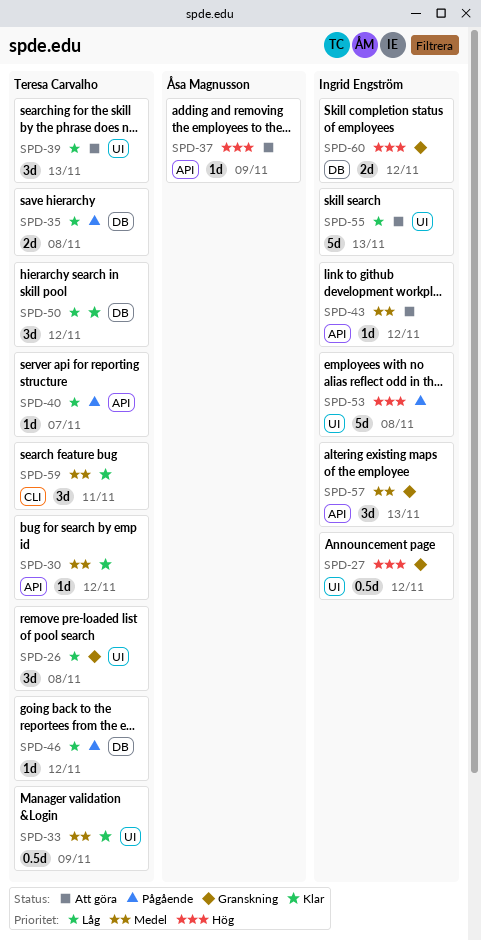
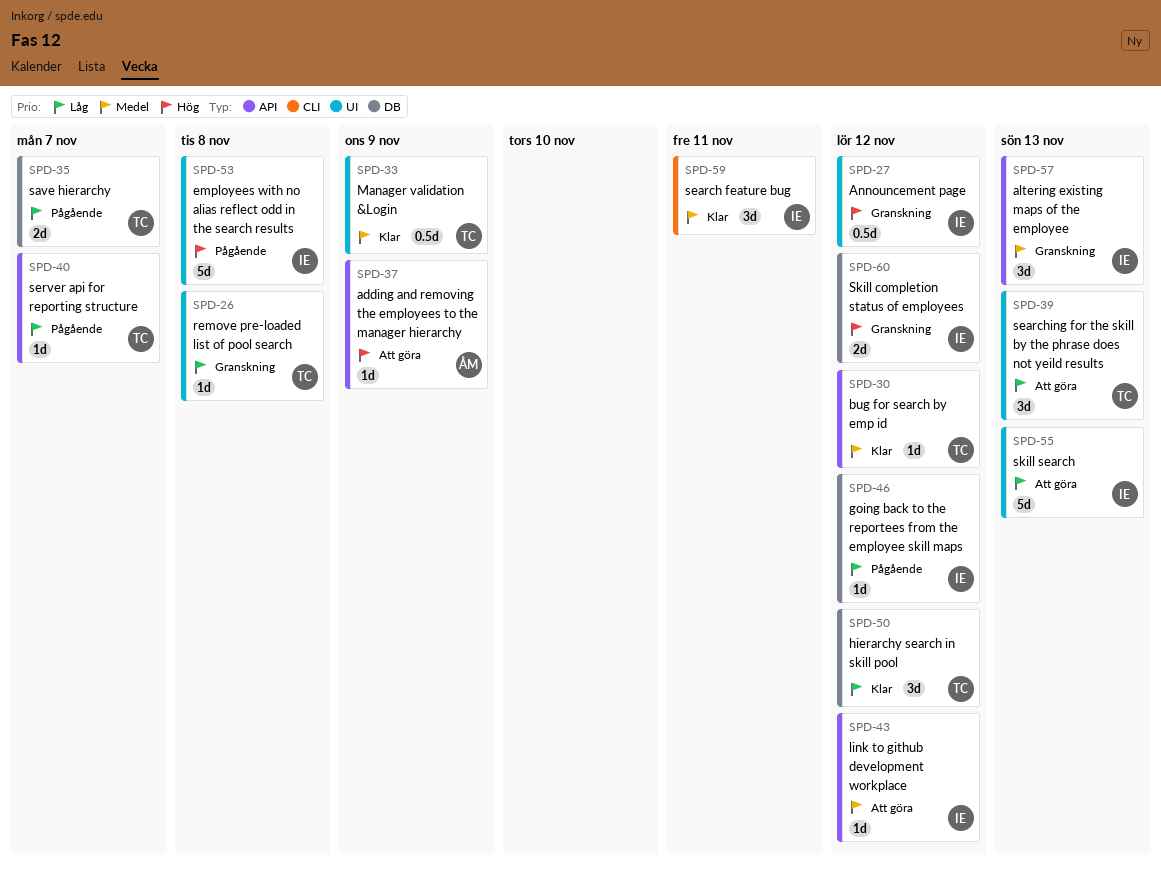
SPD-26, estimate: 3d -> 1d
SPD-35, due: Nov 8 -> Nov 7
SPD-46, owner: Teresa Carvalho -> Ingrid Engström
SPD-59, owner: Teresa Carvalho -> Ingrid Engström

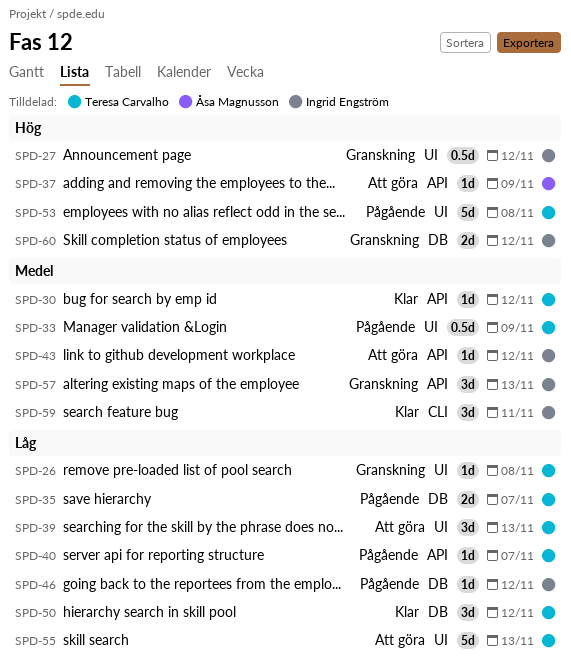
SPD-33, status: Klar -> Pågående
SPD-53, owner: Ingrid Engström -> Teresa Carvalho
SPD-55, owner: Ingrid Engström -> Teresa Carvalho

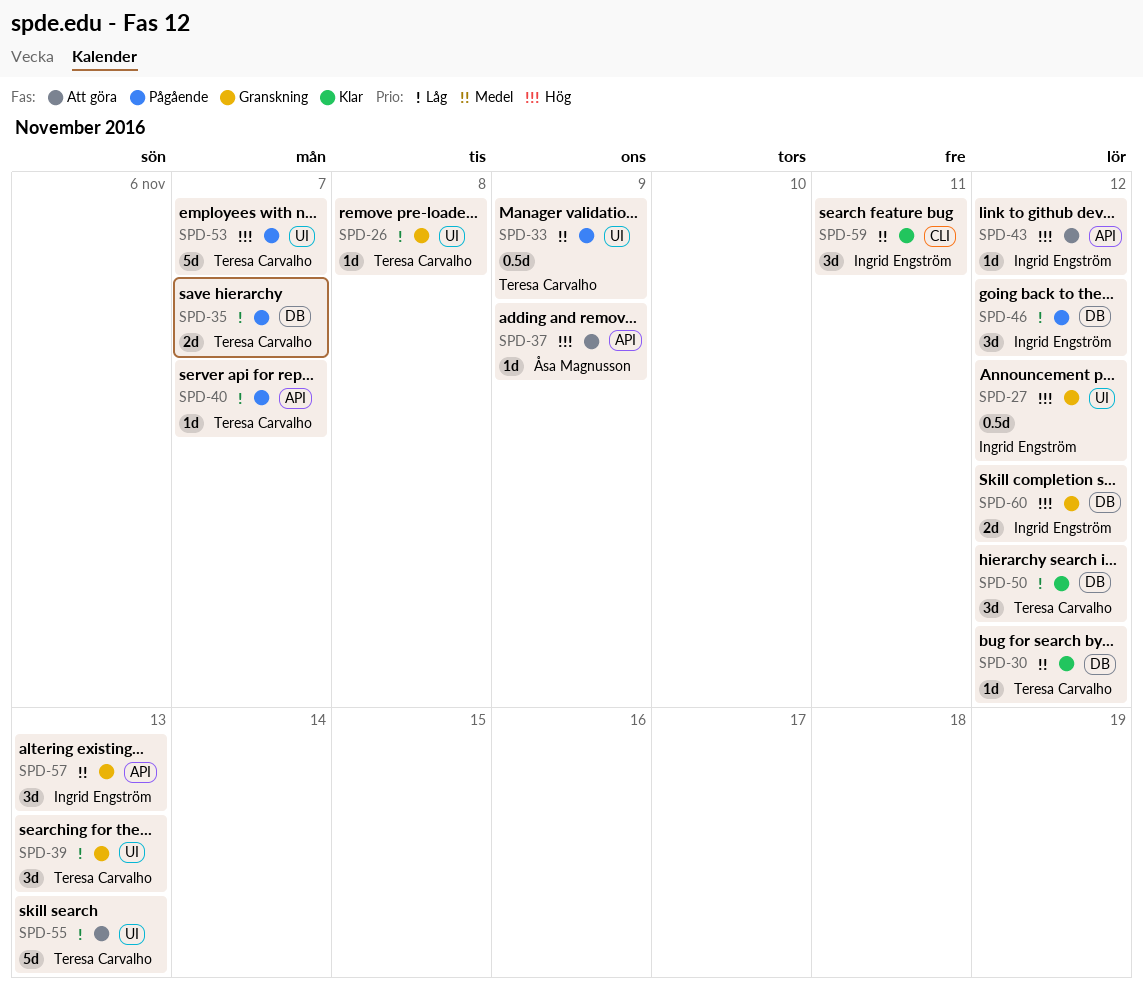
SPD-30, label: API -> DB
SPD-39, status: Att göra -> Granskning
SPD-43, priority: Medel -> Hög
SPD-46, estimate: 1d -> 3d
SPD-53, due: Nov 8 -> Nov 7

